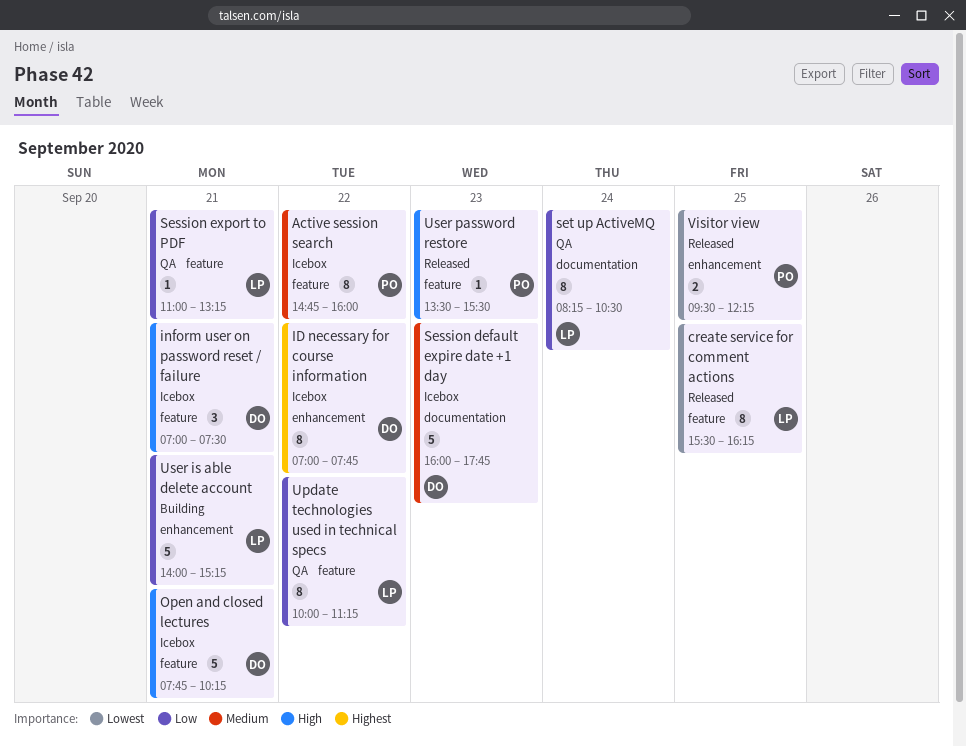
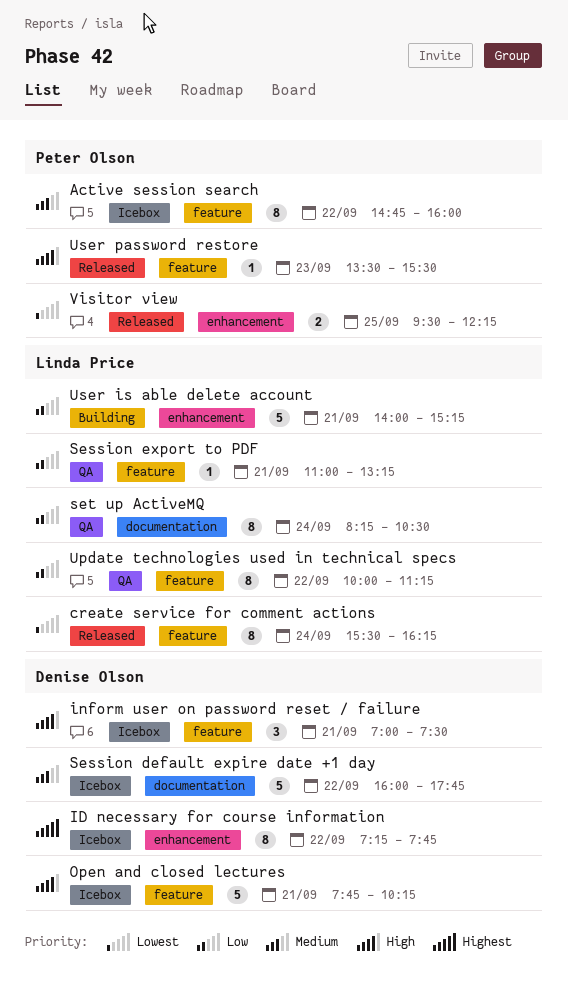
create service for comment actions, day: Sep 25 -> Sep 24
ID necessary for course information, begins: 07:00 -> 07:15
Session default expire date +1 day, day: Sep 23 -> Sep 22

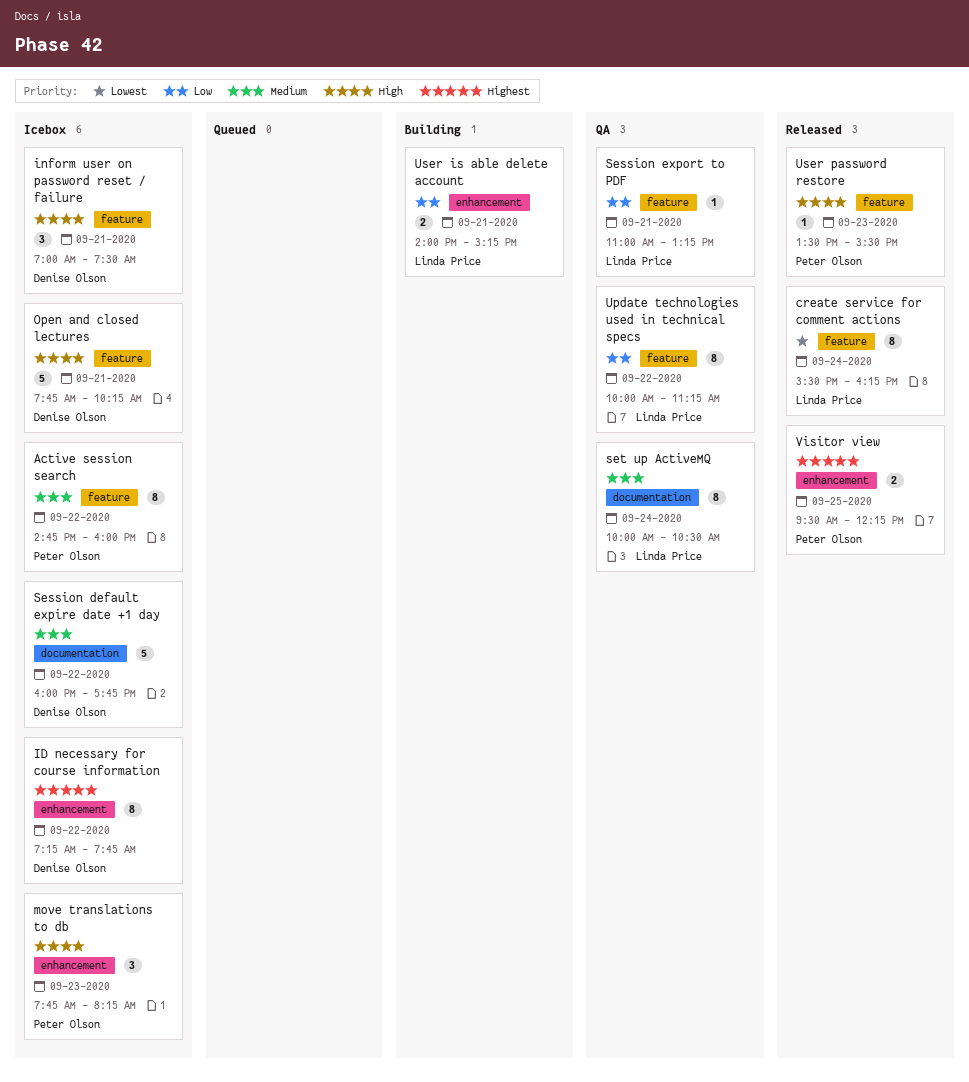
move translations to db: none -> present
set up ActiveMQ, priority: Low -> Medium
set up ActiveMQ, begins: 08:15 -> 10:00
User is able delete account, estimate: 5 -> 2
Visitor view, priority: Lowest -> Highest

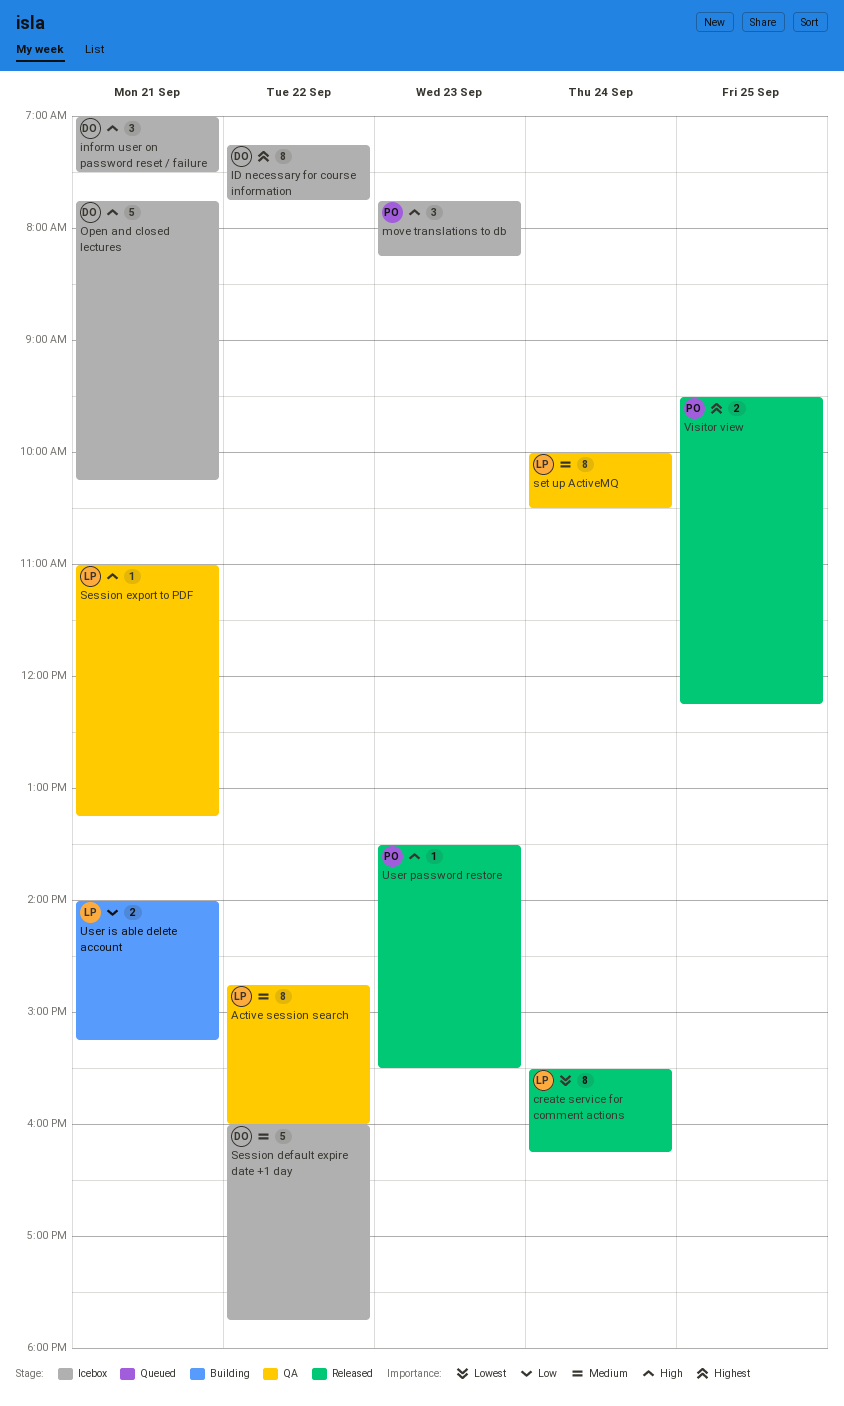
Active session search, status: Icebox -> QA
Active session search, owner: Peter Olson -> Linda Price
Session export to PDF, priority: Low -> High
Update technologies used in technical specs: present -> none

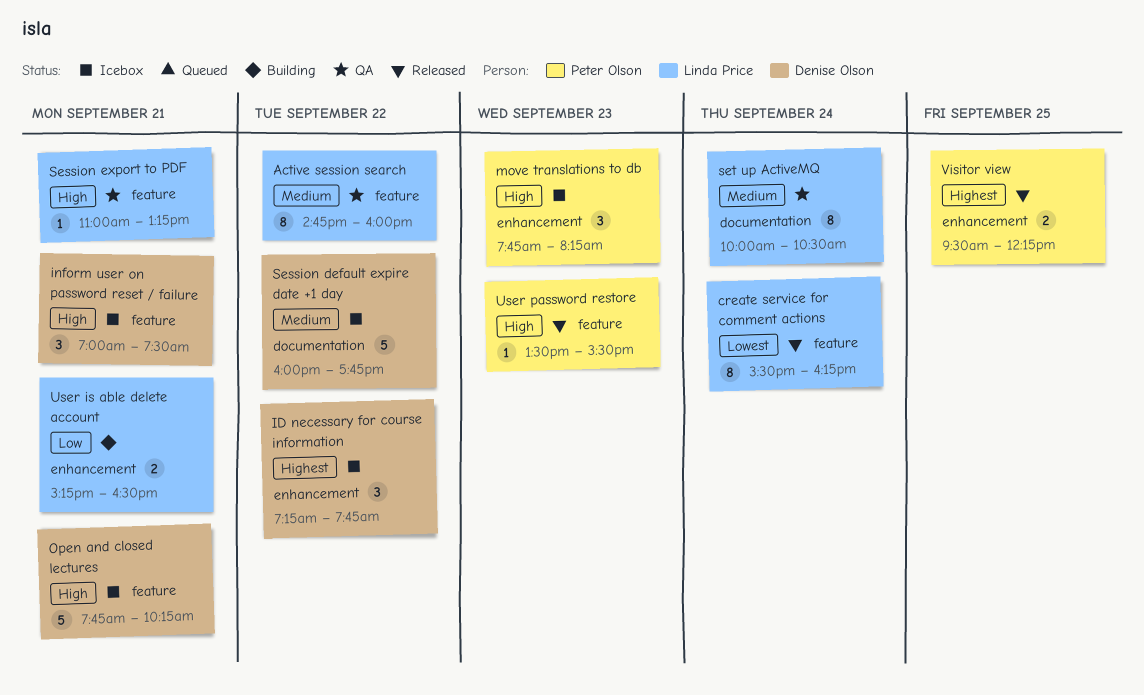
ID necessary for course information, estimate: 8 -> 3
User is able delete account, begins: 14:00 -> 15:15
User is able delete account, ends: 15:15 -> 16:30

